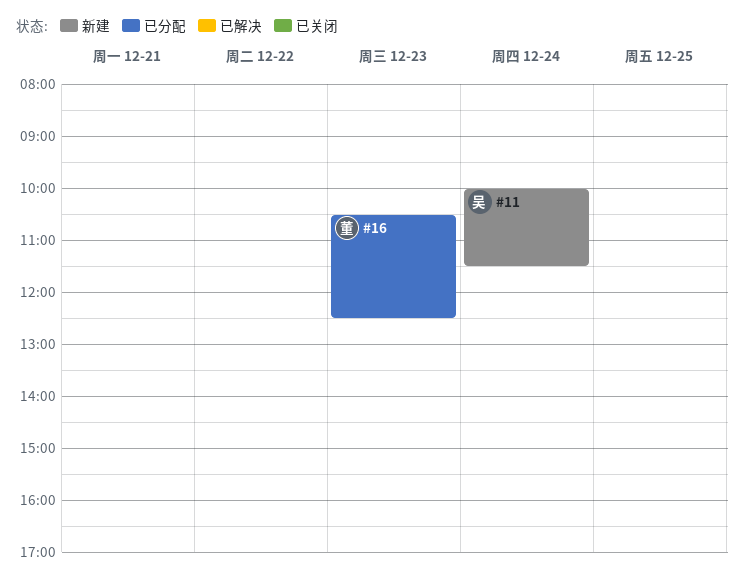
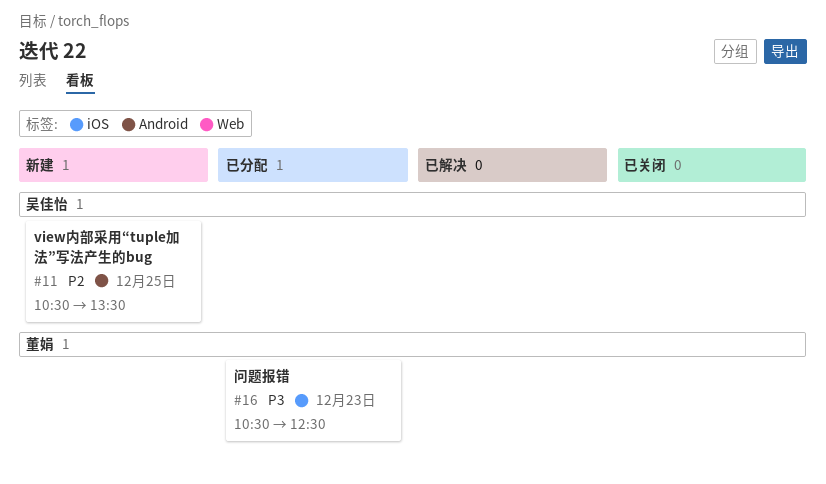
#11, day: Dec 24 -> Dec 25
#11, begins: 10:00 -> 10:30
#11, ends: 11:30 -> 13:30

